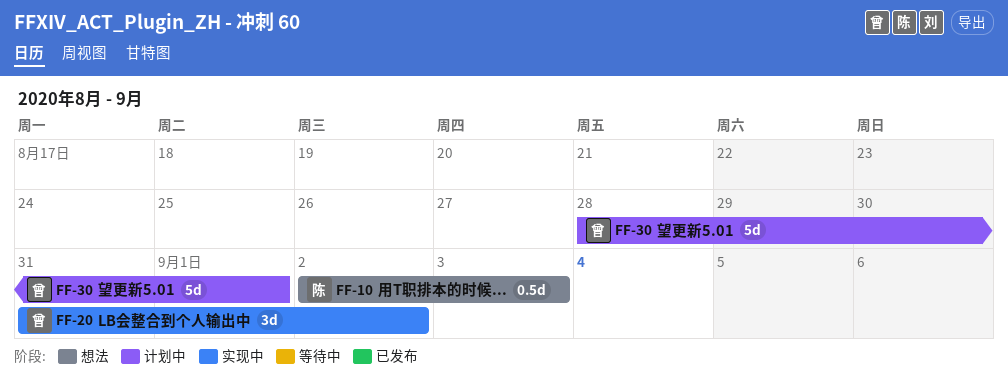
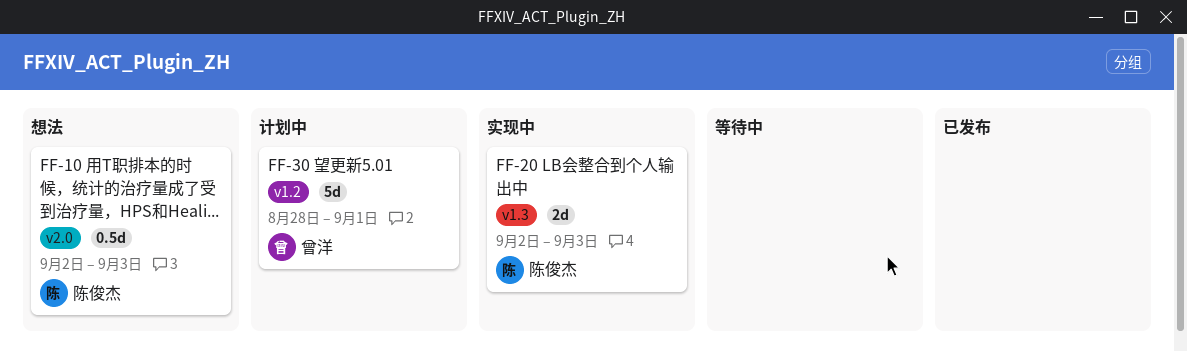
FF-20, owner: 曾洋 -> 陈俊杰
FF-20, estimate: 3d -> 2d
FF-20, start: Aug 31 -> Sep 2
FF-20, due: Sep 2 -> Sep 3

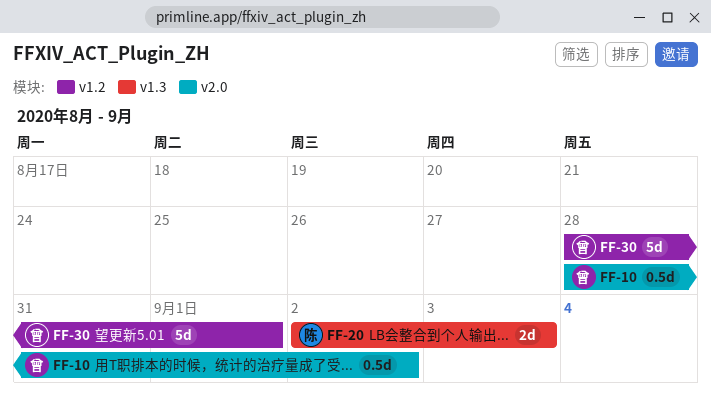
FF-10, owner: 陈俊杰 -> 曾洋
FF-10, start: Sep 2 -> Aug 28
FF-10, due: Sep 3 -> Sep 2

